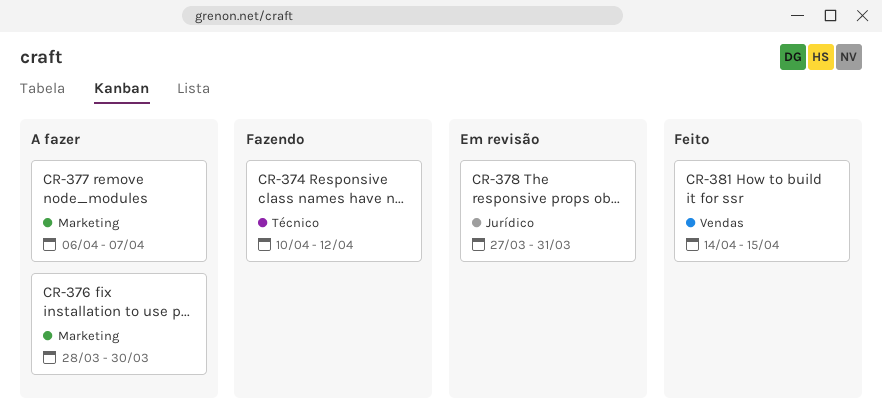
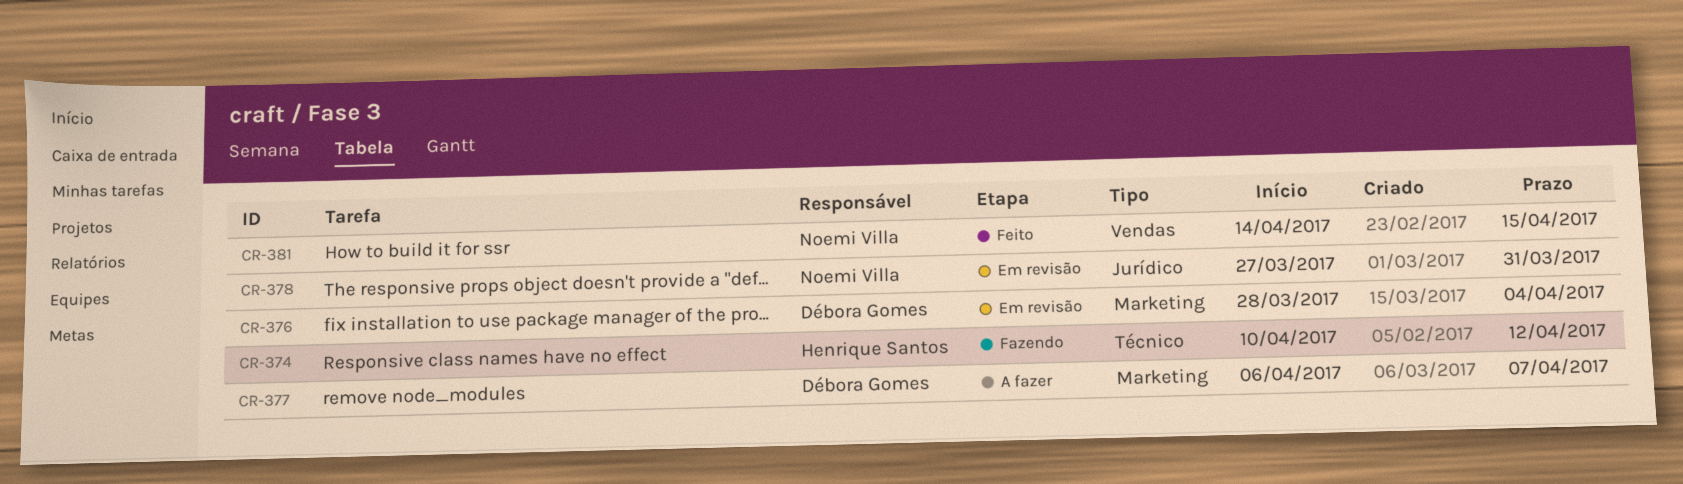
CR-376, status: A fazer -> Em revisão
CR-376, due: Mar 30 -> Apr 4

